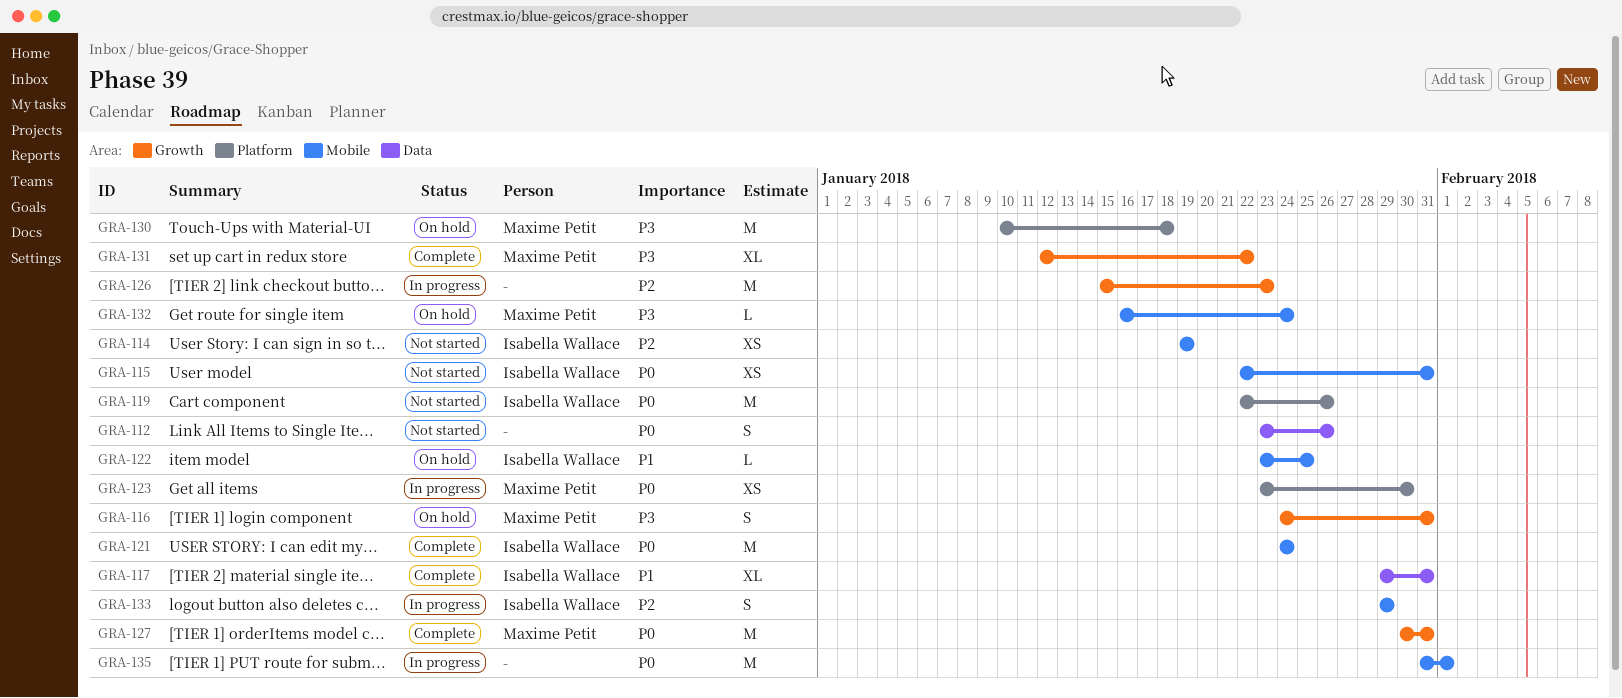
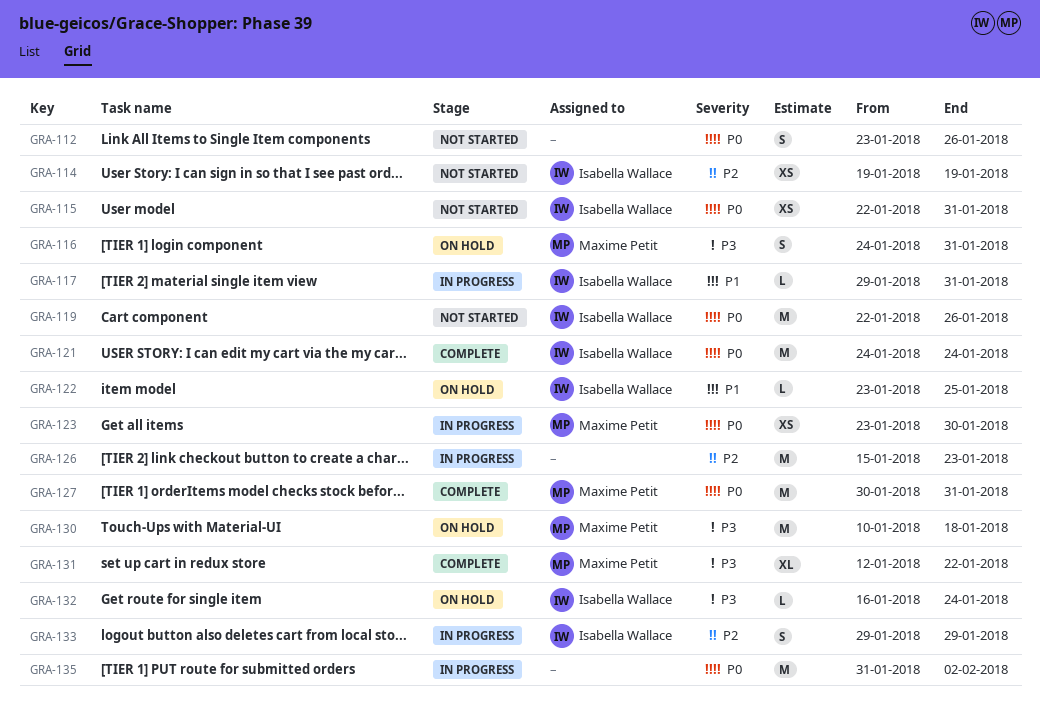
GRA-117, status: Complete -> In progress
GRA-117, estimate: XL -> L
GRA-132, owner: Maxime Petit -> Isabella Wallace
GRA-135, due: Feb 1 -> Feb 2

